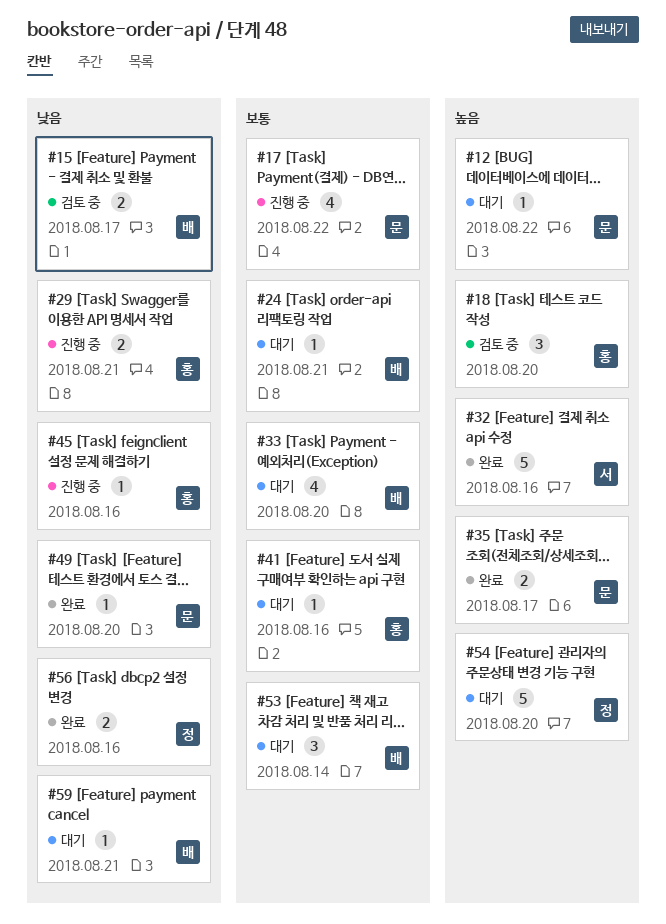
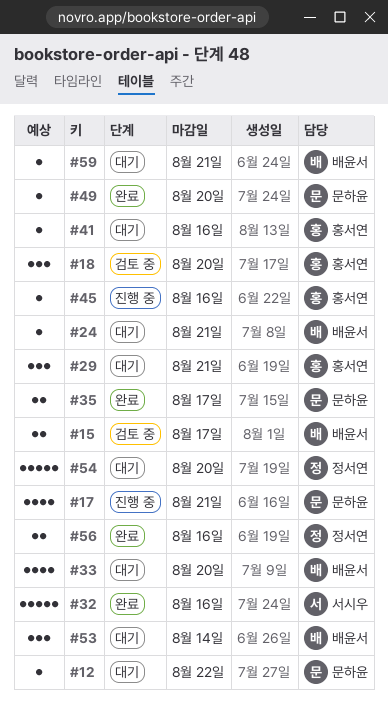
#17, due: Aug 22 -> Aug 21
#29, status: 진행 중 -> 대기
#29, estimate: 2 -> 3

